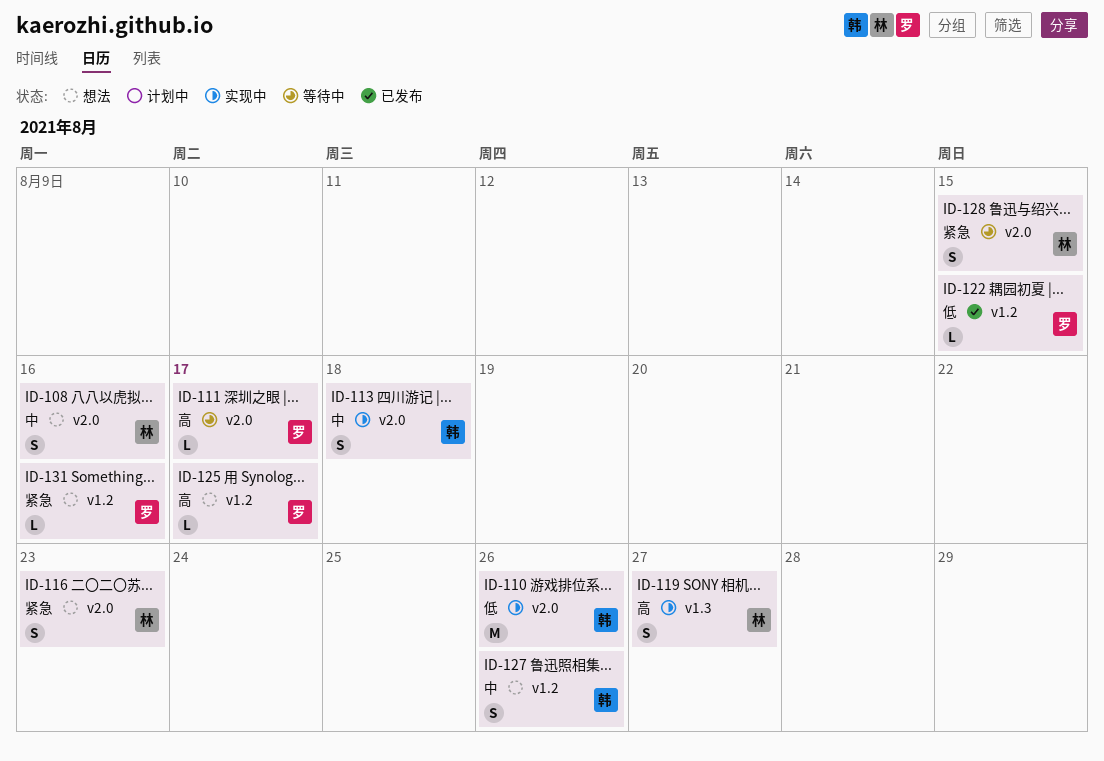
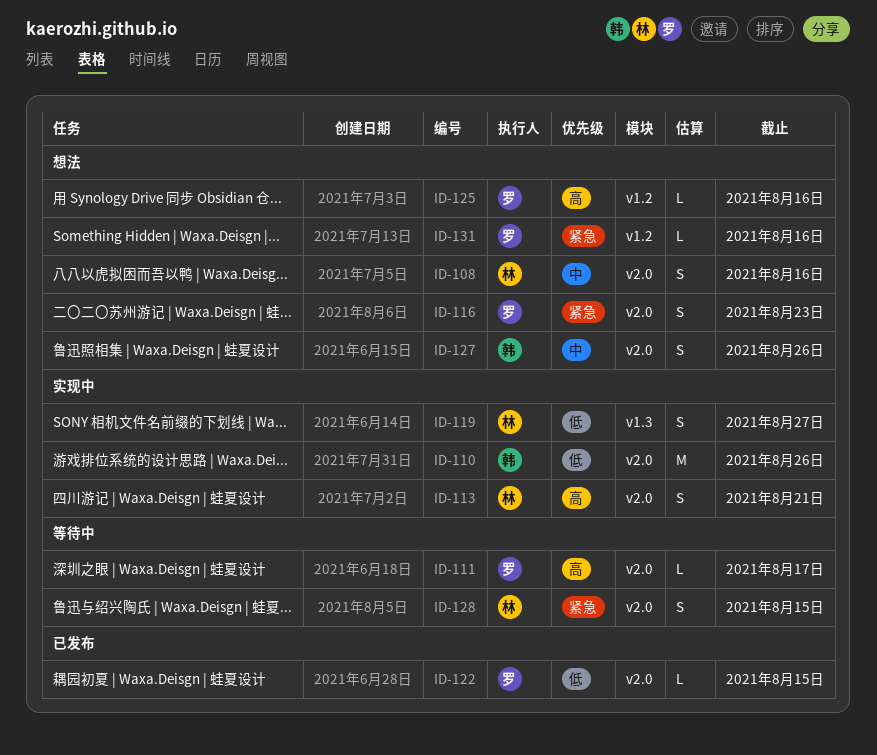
ID-113, owner: 韩 -> 林
ID-113, priority: 中 -> 高
ID-113, due: Aug 18 -> Aug 21
ID-116, owner: 林 -> 罗
ID-119, priority: 高 -> 低
ID-122, label: v1.2 -> v2.0
ID-125, due: Aug 17 -> Aug 16
ID-127, label: v1.2 -> v2.0

